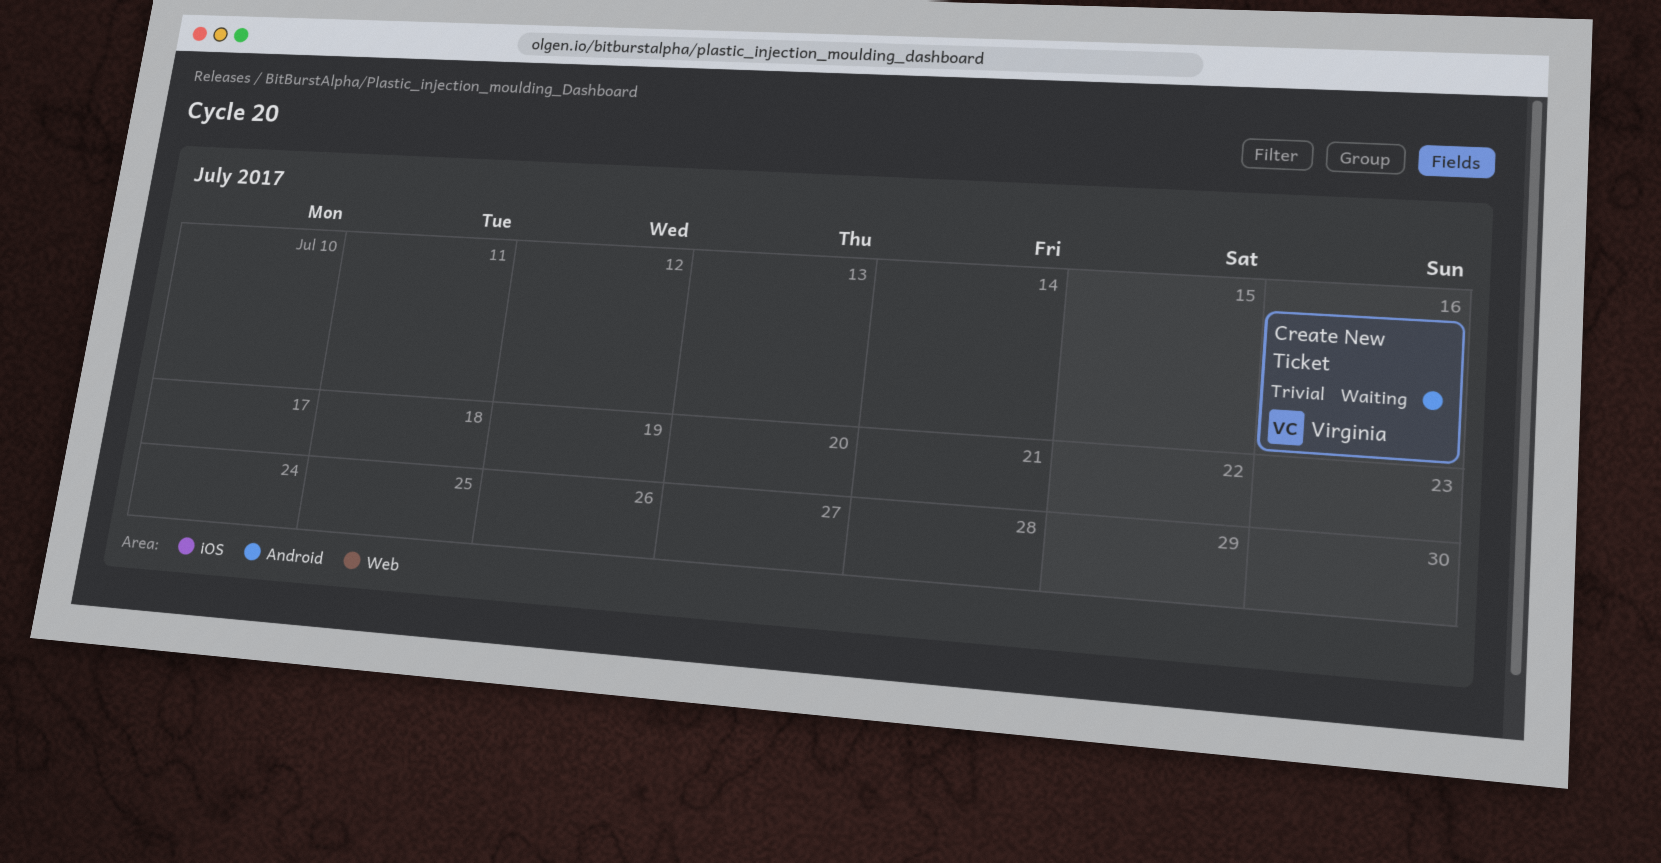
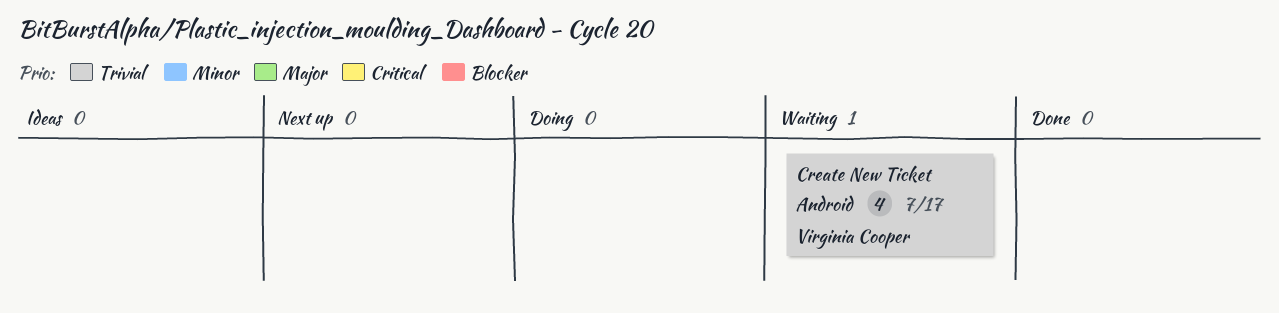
Create New Ticket, due: Jul 16 -> Jul 17

